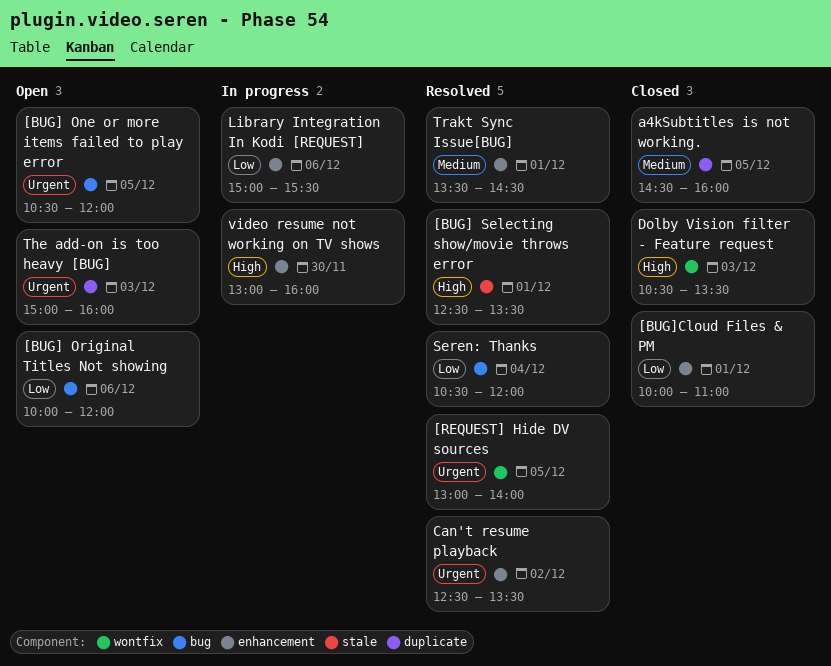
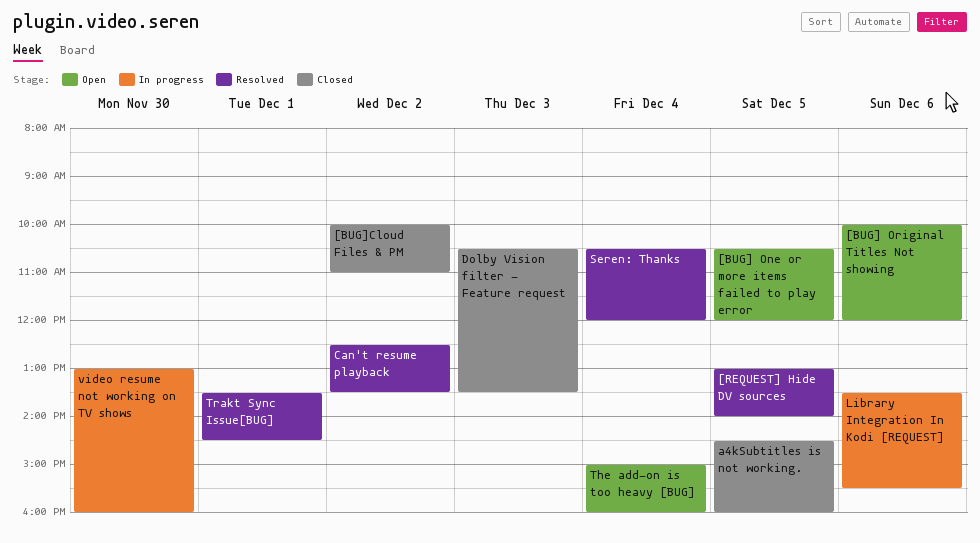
[BUG] Selecting show/movie throws error: present -> none
[BUG]Cloud Files & PM, day: Dec 1 -> Dec 2
Library Integration In Kodi [REQUEST], begins: 15:00 -> 13:30
The add-on is too heavy [BUG], day: Dec 3 -> Dec 4

